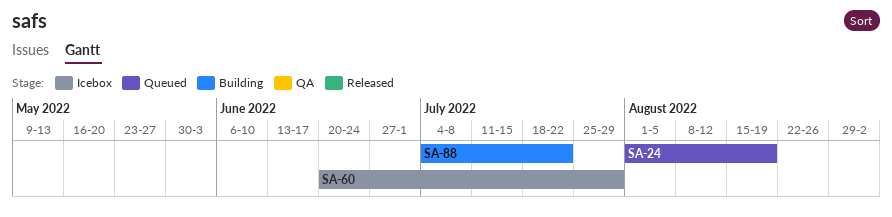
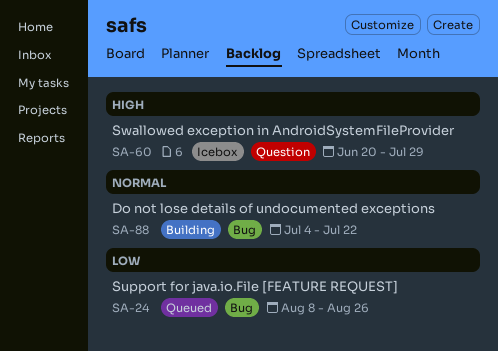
SA-24, start: Aug 1 -> Aug 8
SA-24, due: Aug 19 -> Aug 26

